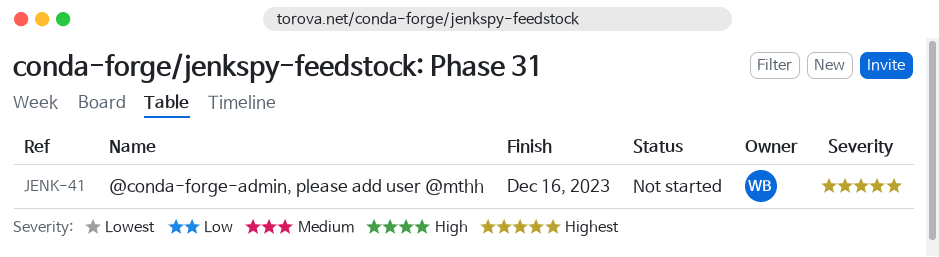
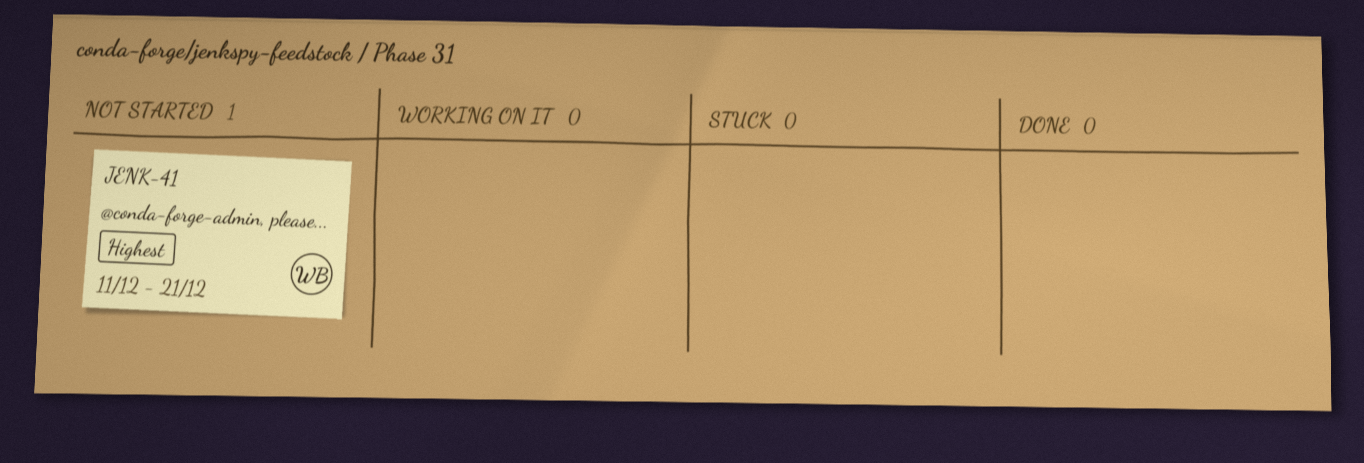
JENK-41, due: Dec 16 -> Dec 21

